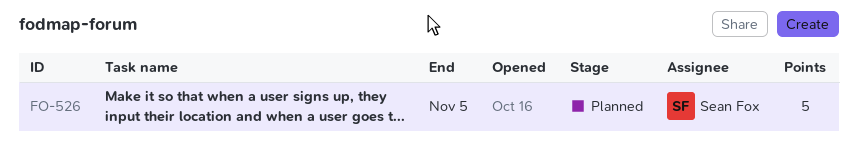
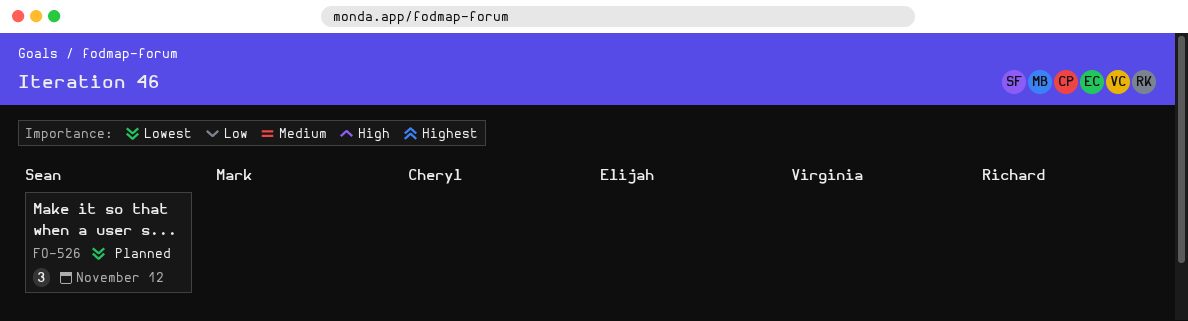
FO-526, estimate: 5 -> 3
FO-526, due: Nov 5 -> Nov 12

